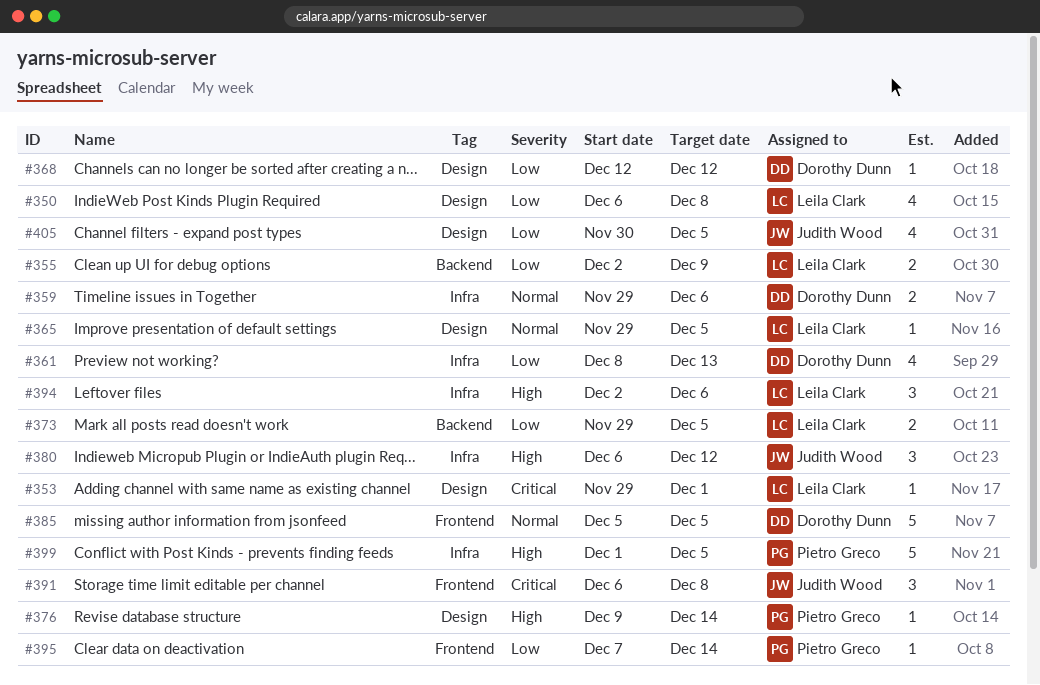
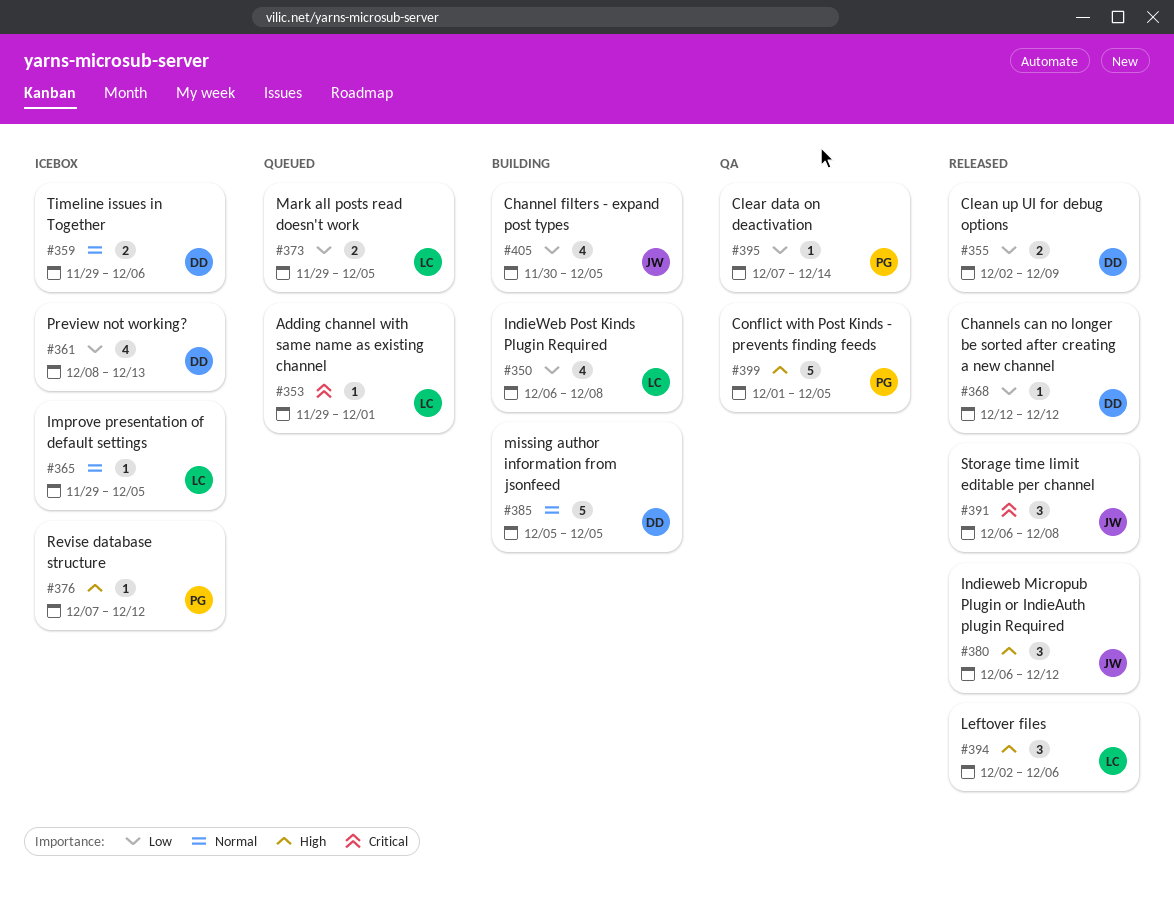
#355, owner: Leila Clark -> Dorothy Dunn
#376, start: Dec 9 -> Dec 7
#376, due: Dec 14 -> Dec 12

